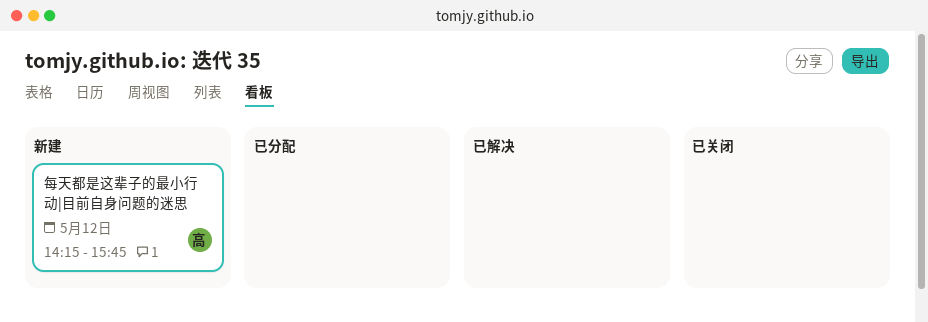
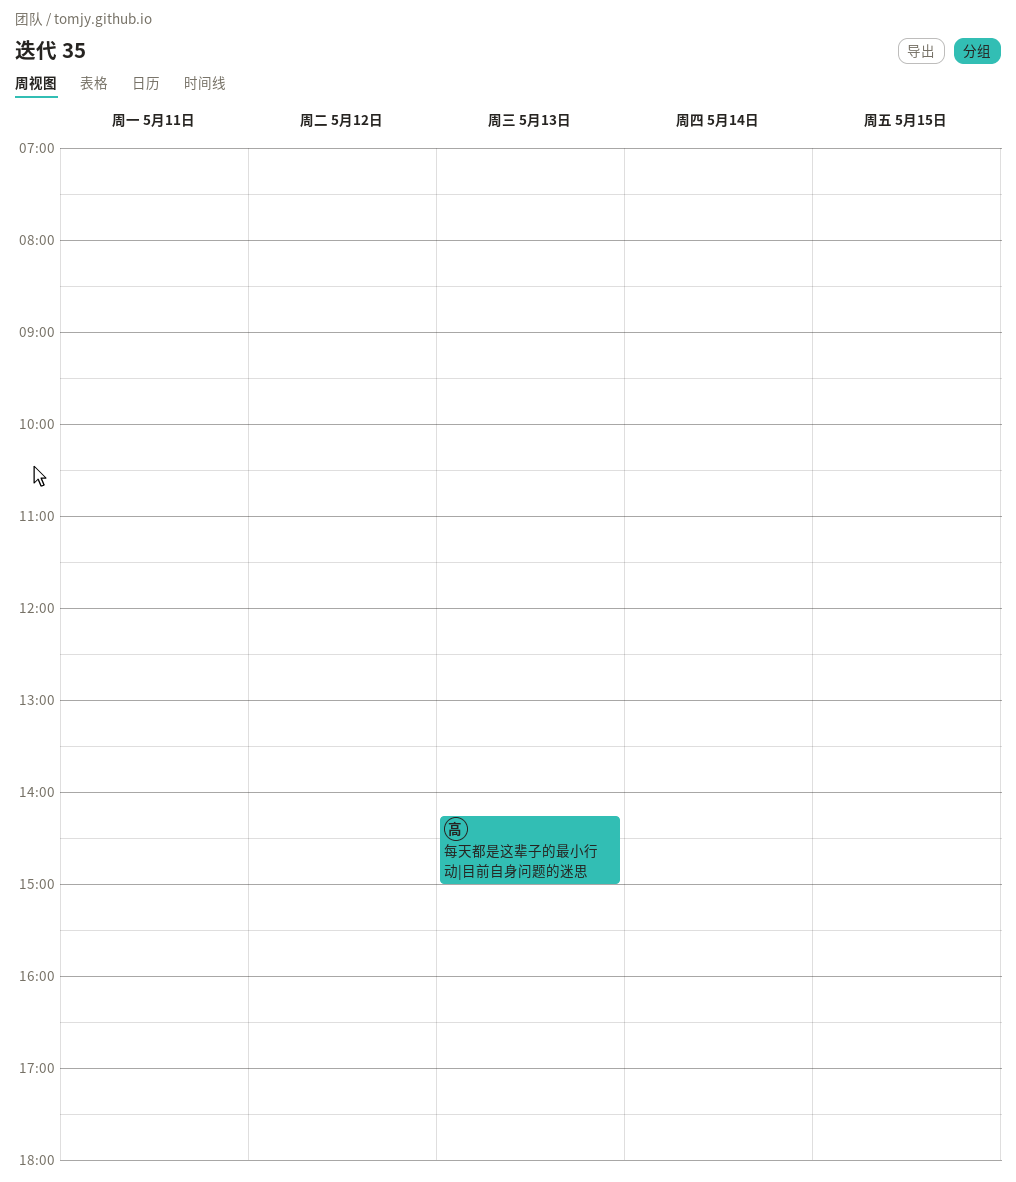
每天都是这辈子的最小行动|目前自身问题的迷思, day: May 12 -> May 13
每天都是这辈子的最小行动|目前自身问题的迷思, ends: 15:45 -> 15:00

